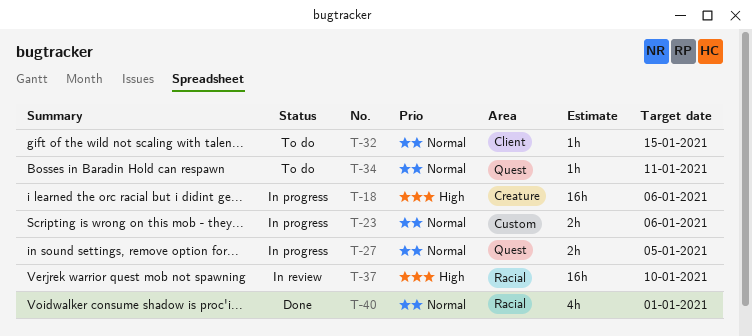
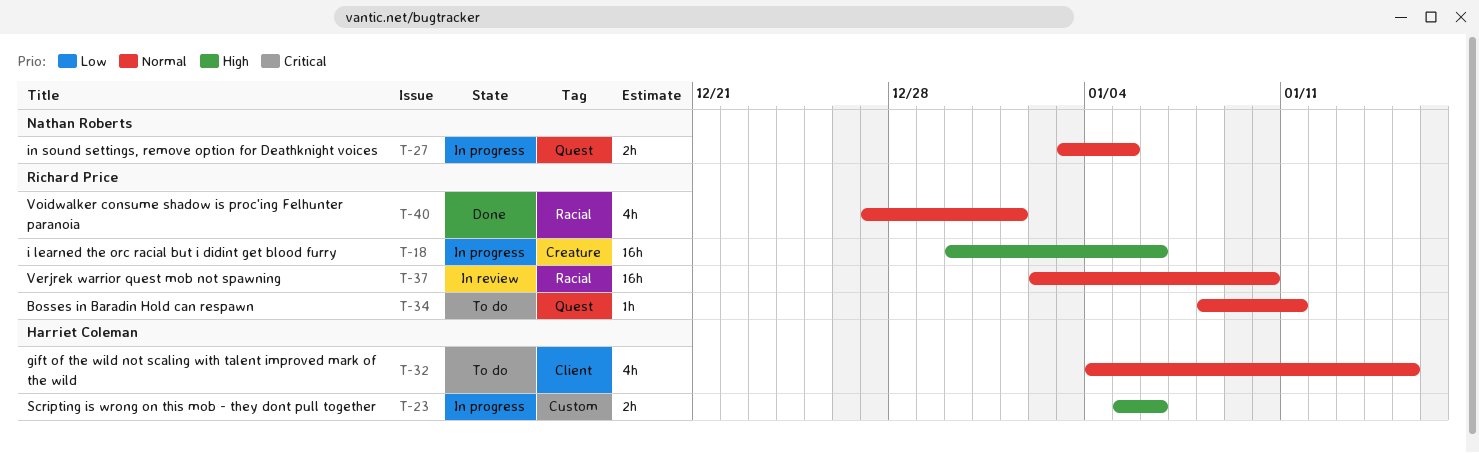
T-23, priority: Normal -> High
T-32, estimate: 1h -> 4h
T-37, priority: High -> Normal

